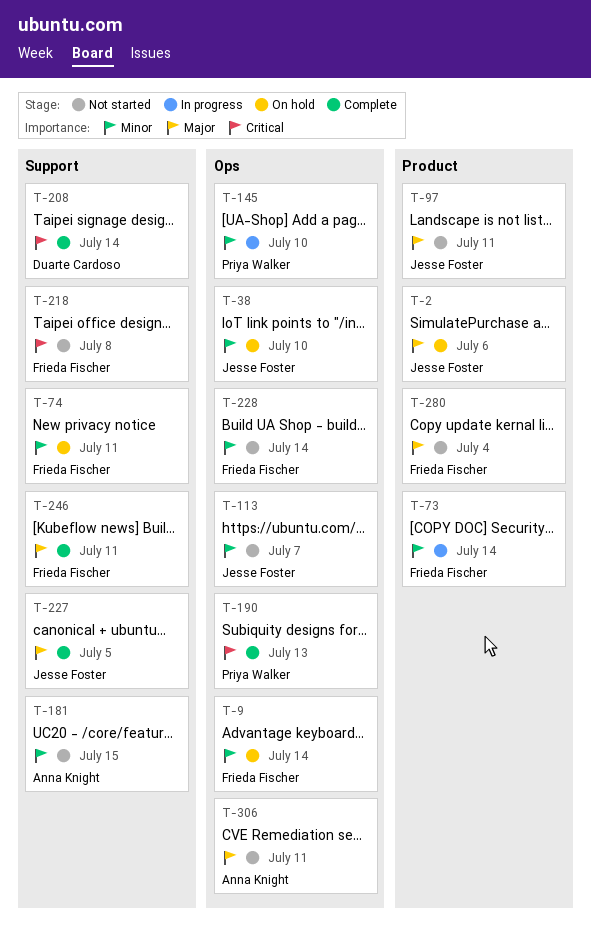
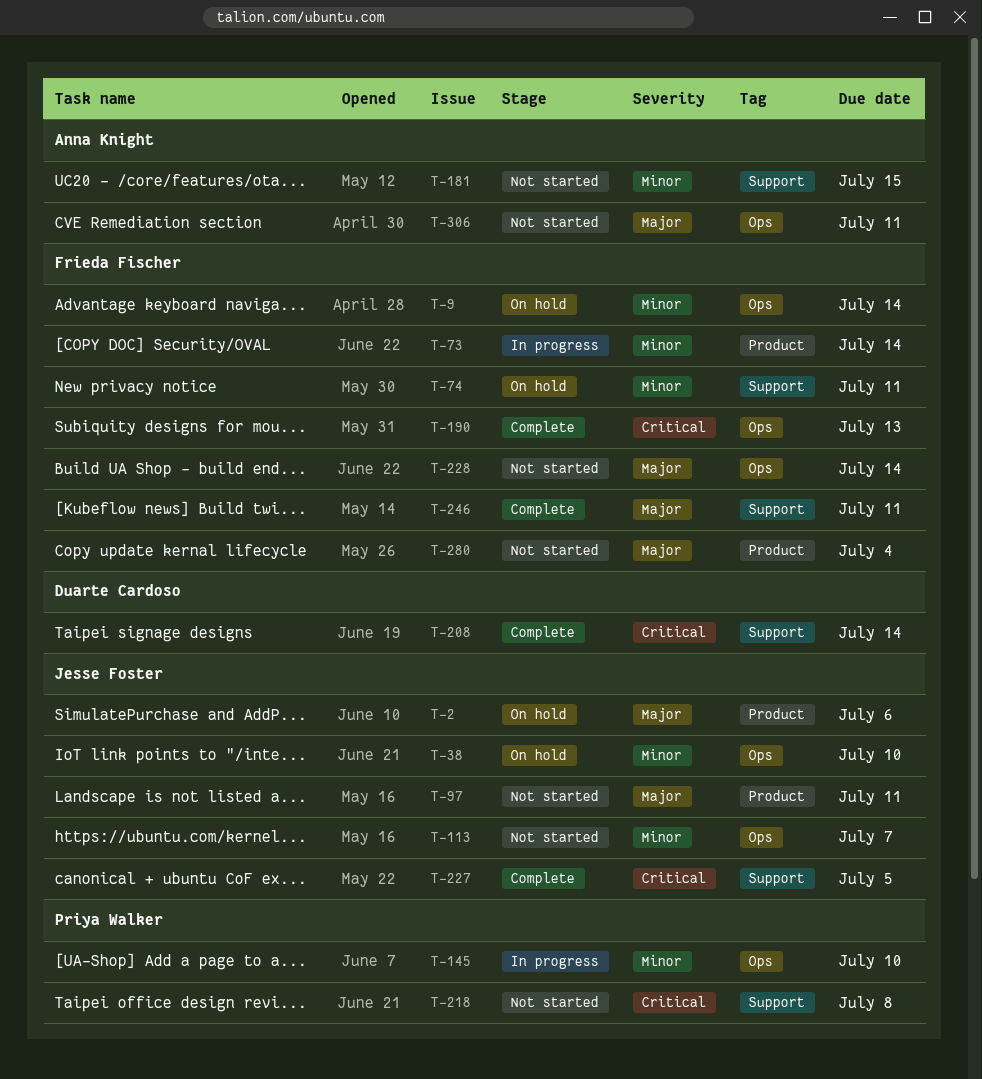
T-190, owner: Priya Walker -> Frieda Fischer
T-218, owner: Frieda Fischer -> Priya Walker
T-227, priority: Major -> Critical
T-228, priority: Minor -> Major

